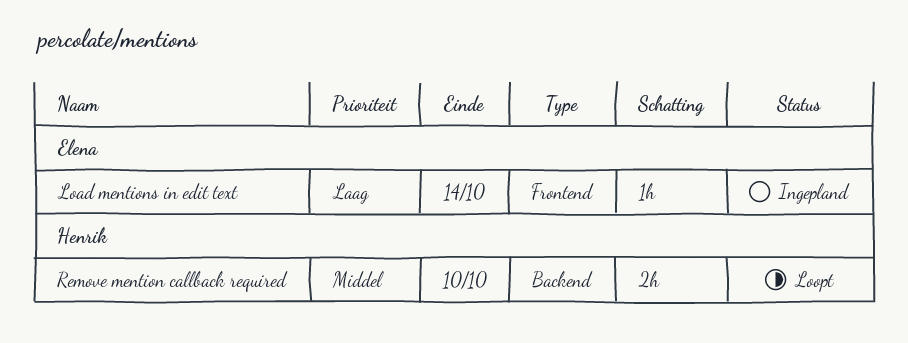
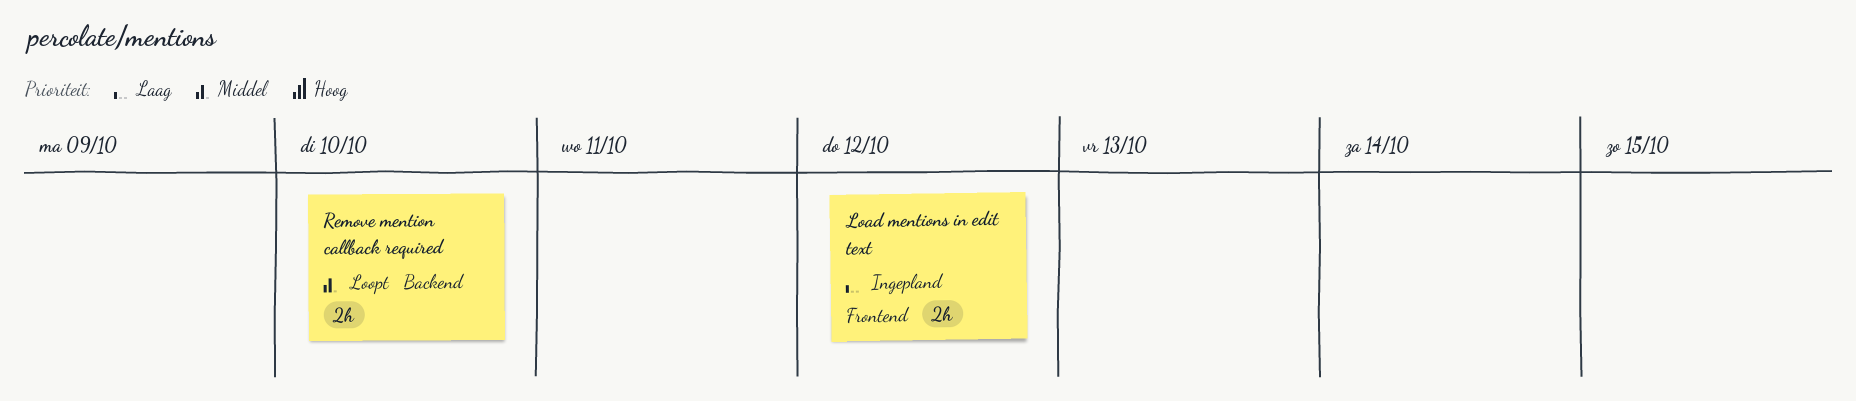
Load mentions in edit text, estimate: 1h -> 2h
Load mentions in edit text, due: Oct 14 -> Oct 12

